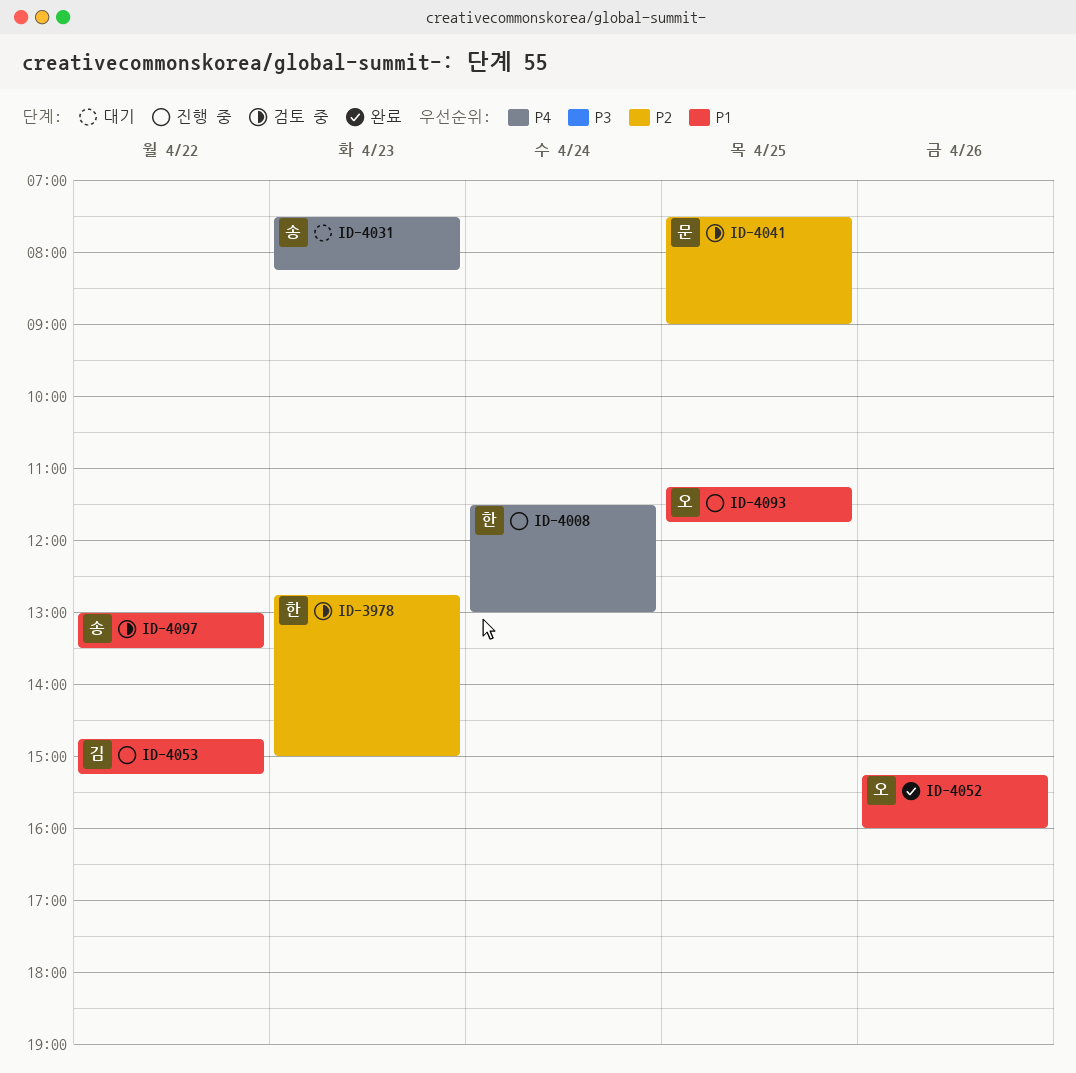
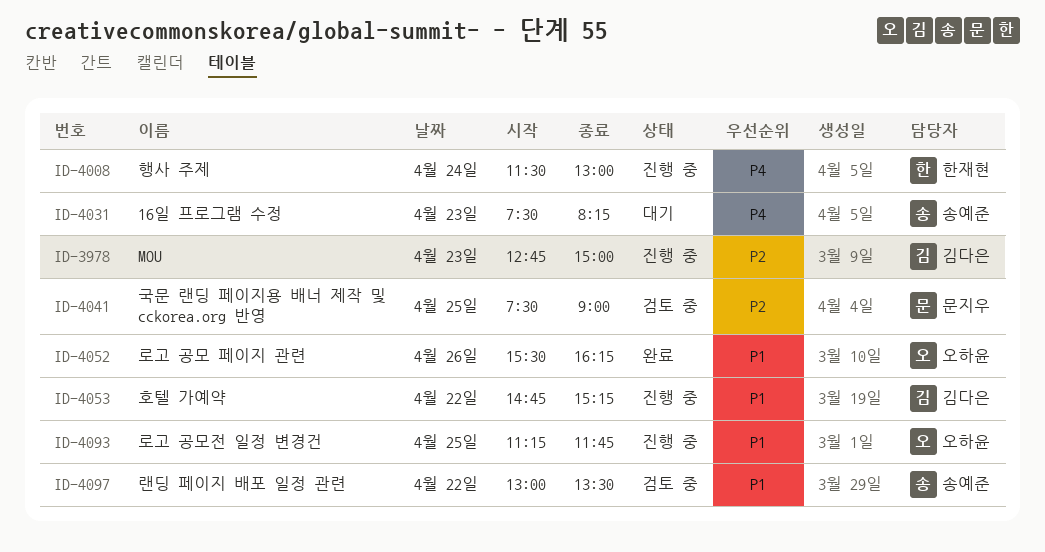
ID-3978, status: 검토 중 -> 진행 중
ID-3978, owner: 한재현 -> 김다은
ID-4052, begins: 15:15 -> 15:30
ID-4052, ends: 16:00 -> 16:15

